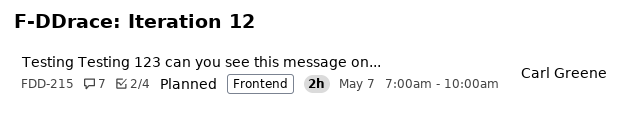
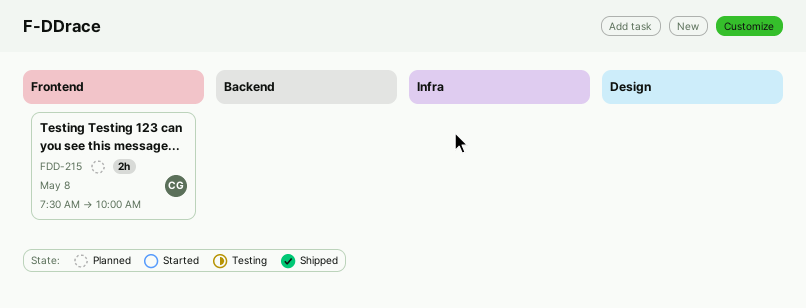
FDD-215, day: May 7 -> May 8
FDD-215, begins: 07:00 -> 07:30

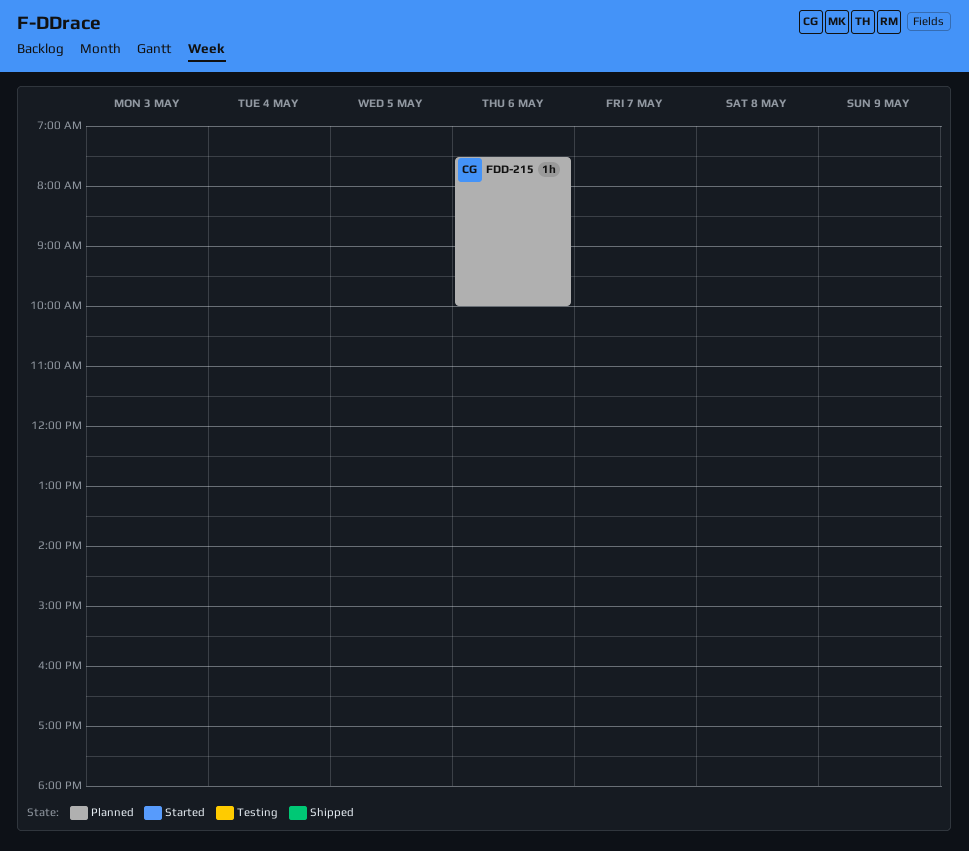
FDD-215, estimate: 2h -> 1h
FDD-215, day: May 8 -> May 6

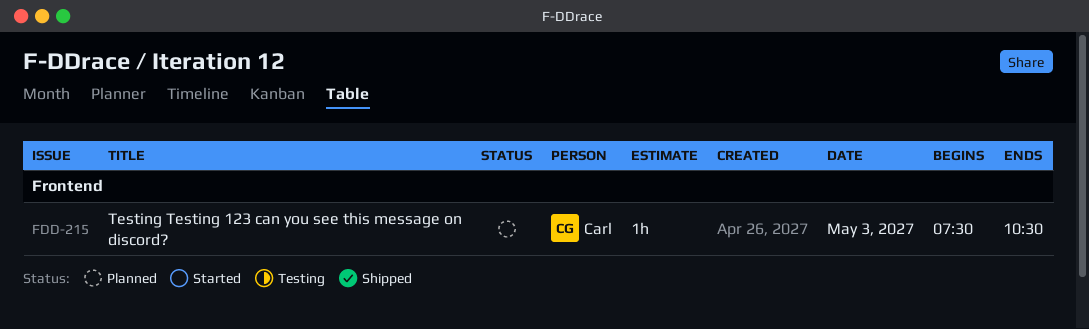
FDD-215, day: May 6 -> May 3
FDD-215, ends: 10:00 -> 10:30

